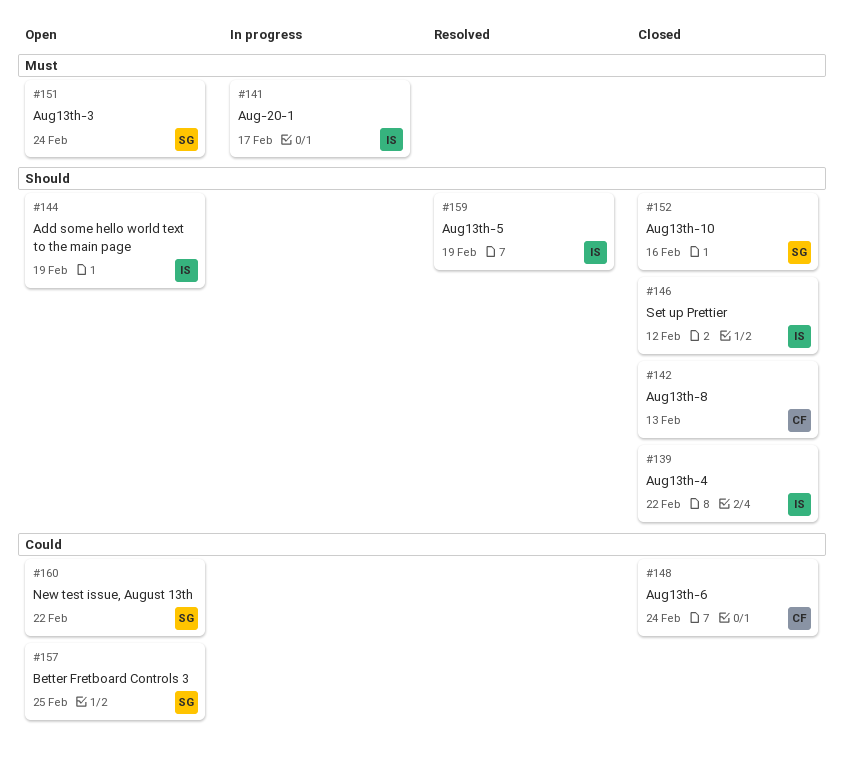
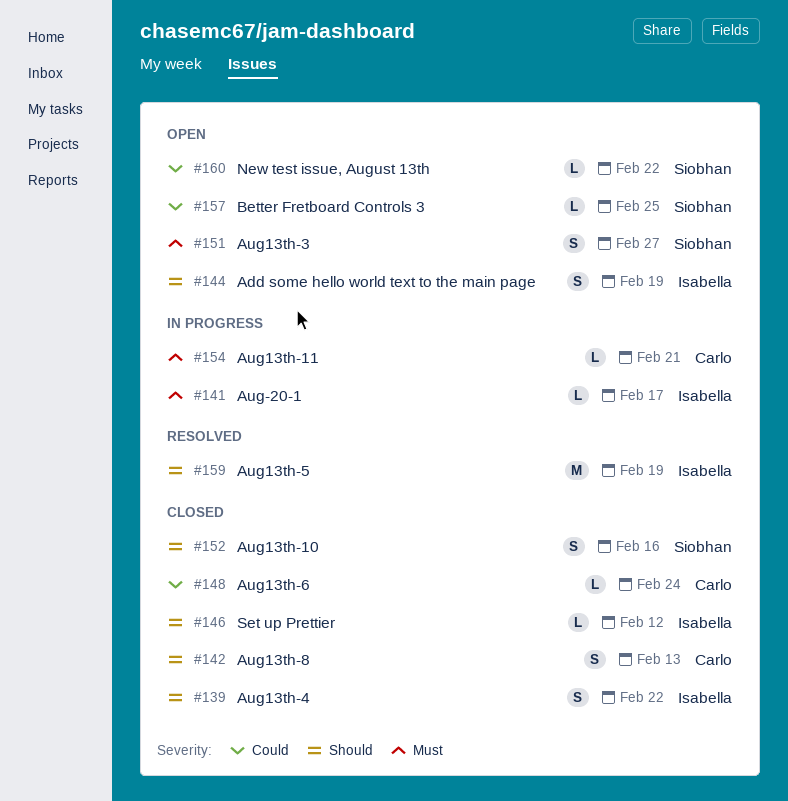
#151, due: Feb 24 -> Feb 27
#154: none -> present

